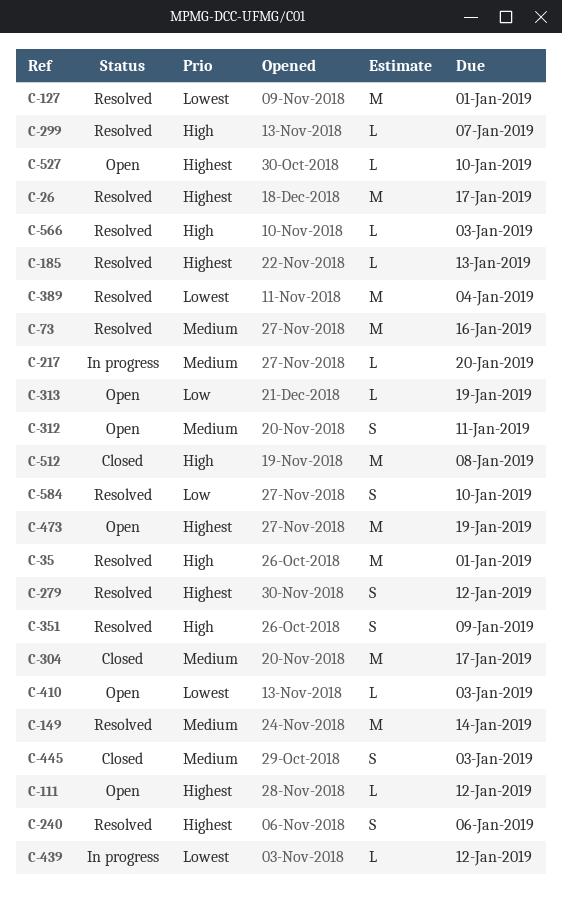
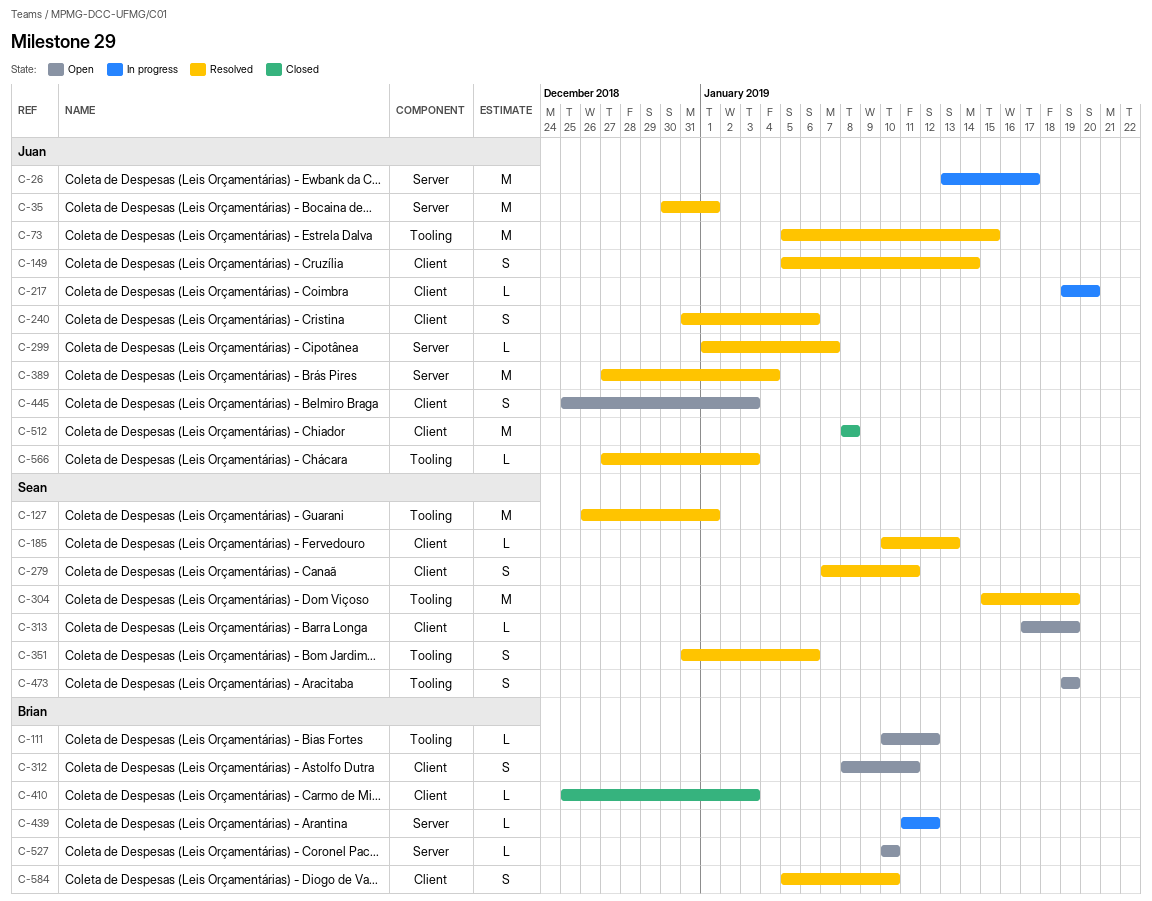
C-26, status: Resolved -> In progress
C-73, due: Jan 16 -> Jan 15
C-149, estimate: M -> S
C-279, due: Jan 12 -> Jan 11
C-304, status: Closed -> Resolved
C-304, due: Jan 17 -> Jan 19
C-351, due: Jan 9 -> Jan 6
C-410, status: Open -> Closed
C-445, status: Closed -> Open
C-473, estimate: M -> S

